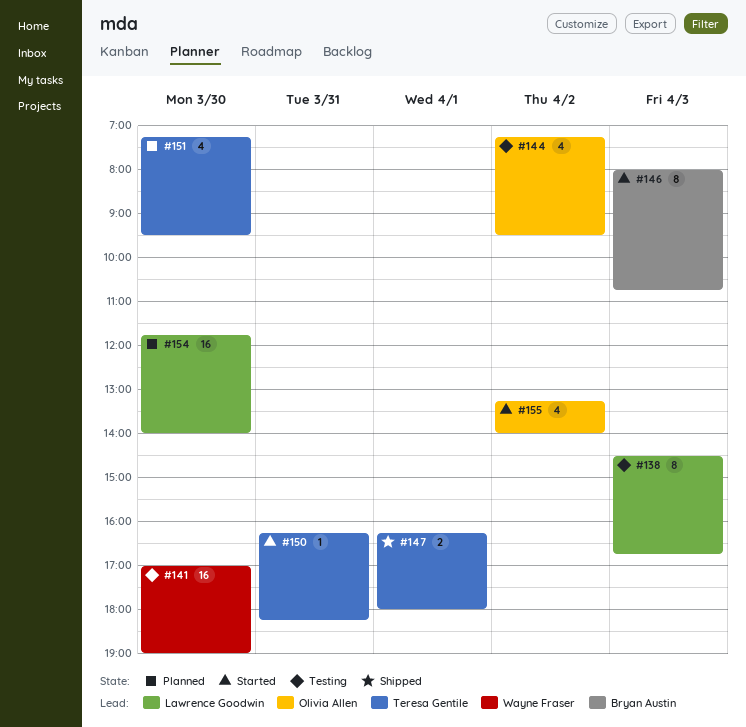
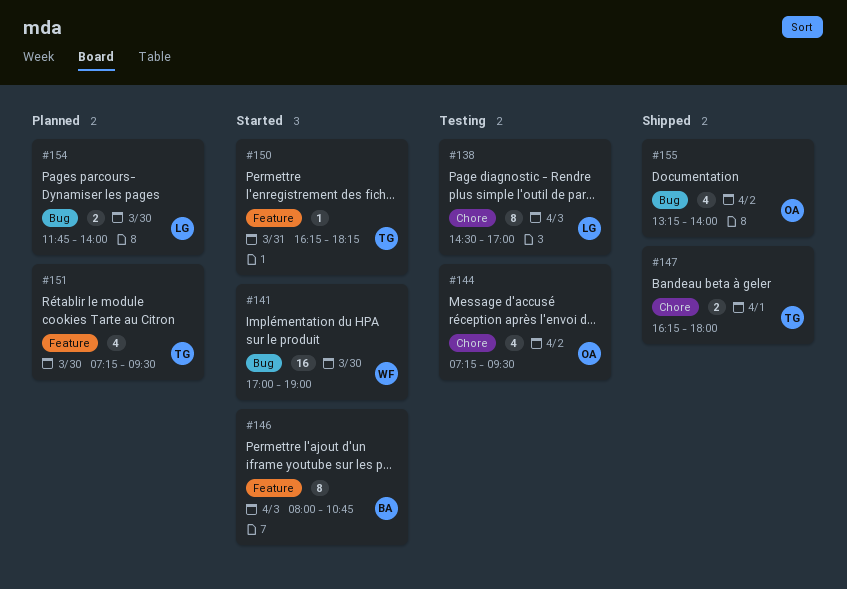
#138, ends: 16:45 -> 17:00
#141, status: Testing -> Started
#154, estimate: 16 -> 2
#155, status: Started -> Shipped

